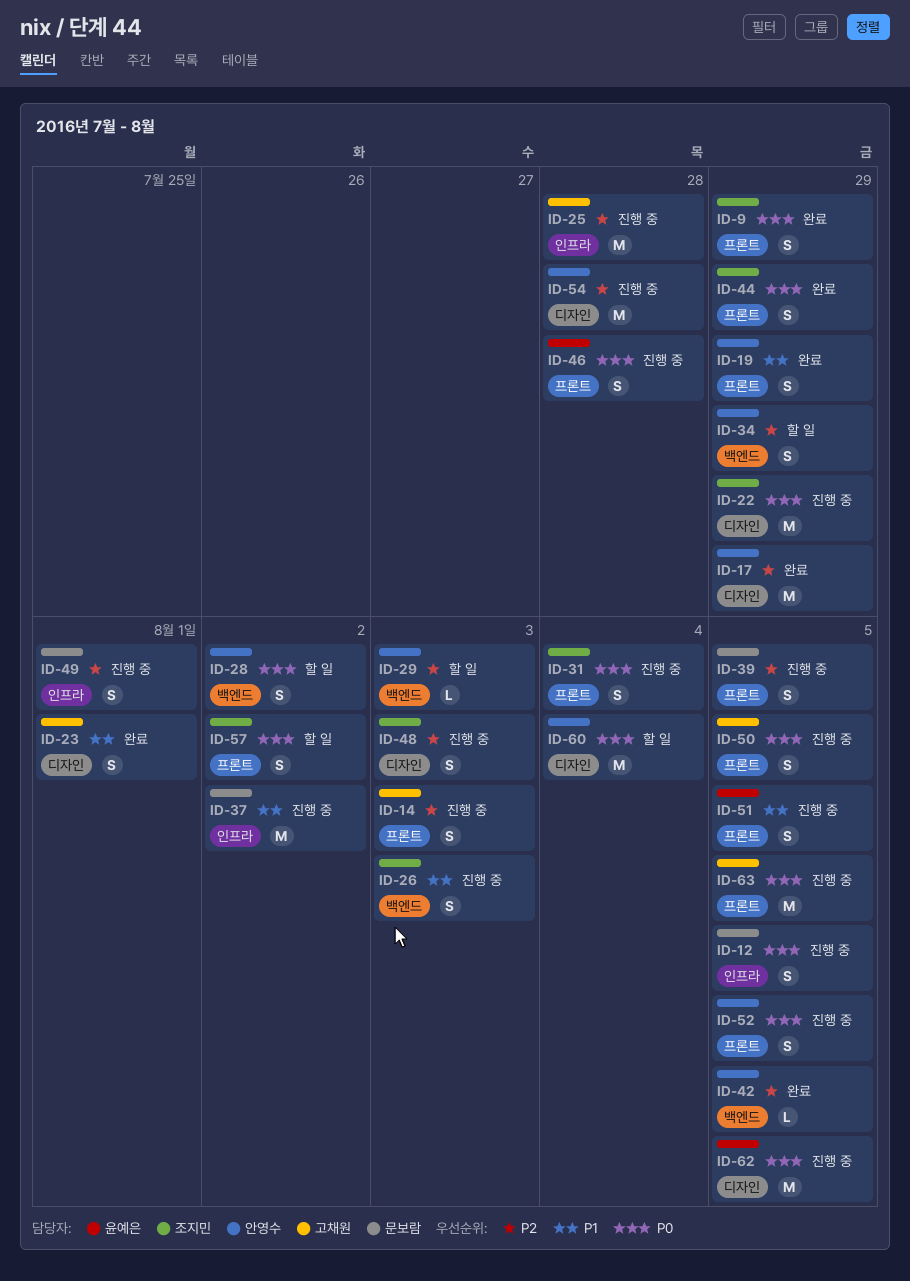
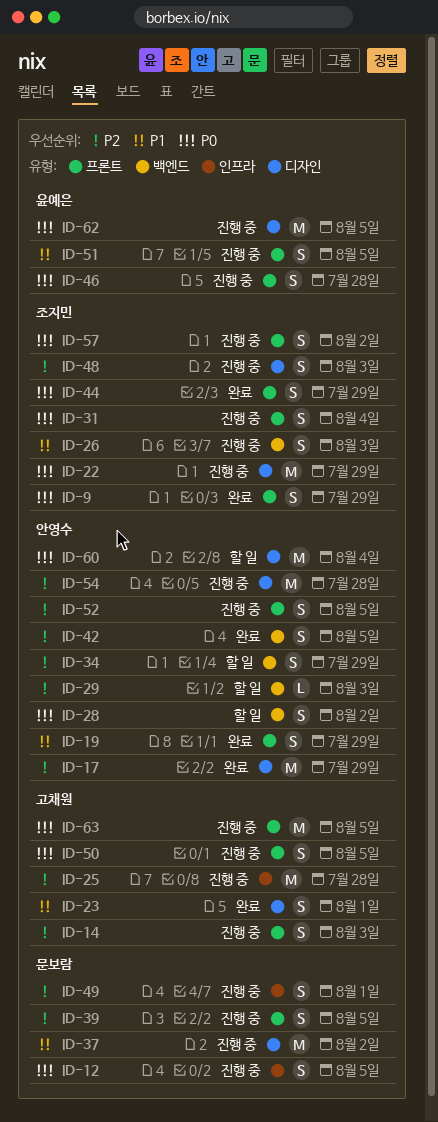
ID-37, label: 인프라 -> 디자인
ID-42, estimate: L -> S
ID-52, priority: P0 -> P2
ID-57, status: 할 일 -> 진행 중

